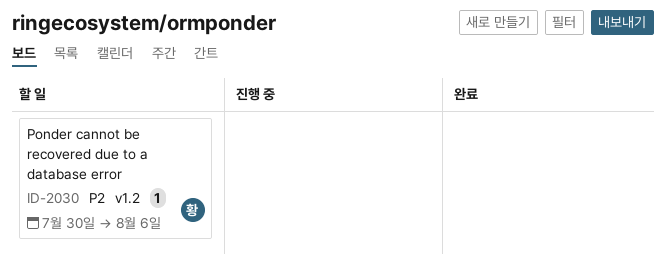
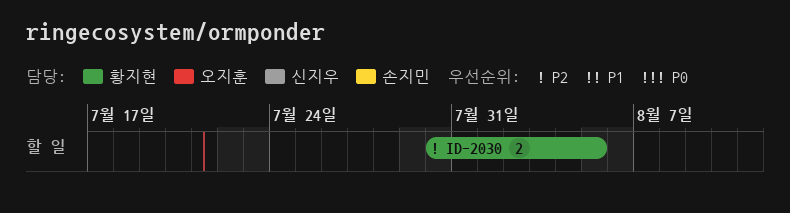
ID-2030, estimate: 1 -> 2
ID-2030, due: Aug 6 -> Aug 5

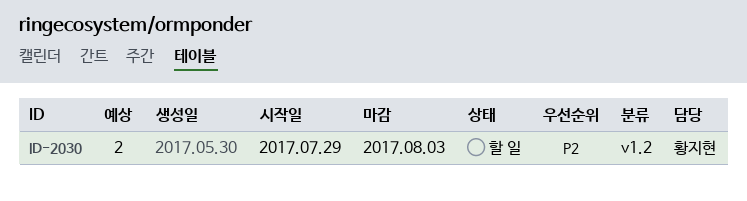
ID-2030, start: Jul 30 -> Jul 29
ID-2030, due: Aug 5 -> Aug 3

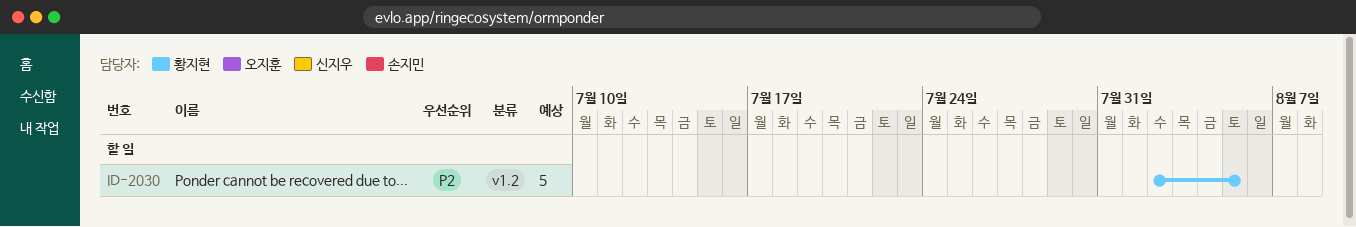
ID-2030, estimate: 2 -> 5
ID-2030, start: Jul 29 -> Aug 2
ID-2030, due: Aug 3 -> Aug 5

